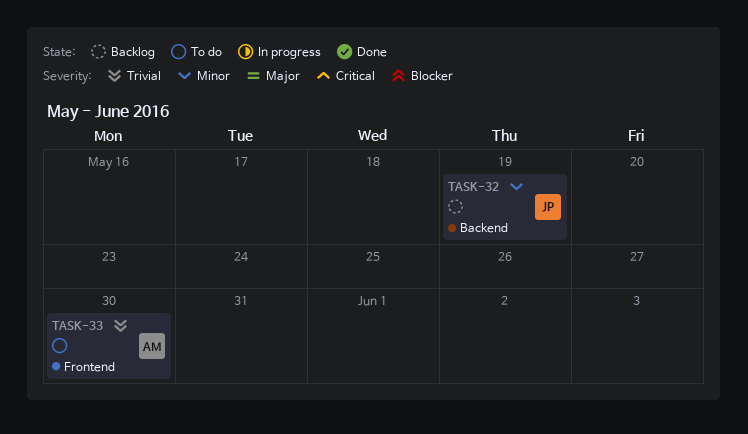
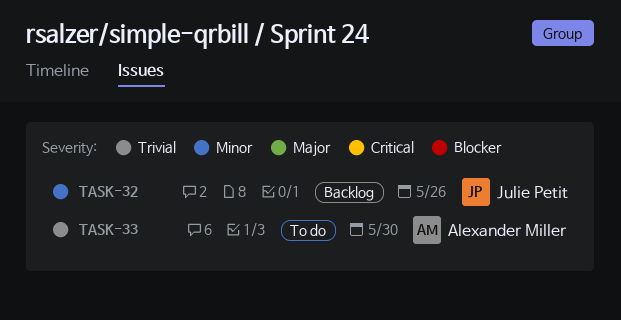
TASK-32, due: May 19 -> May 26

